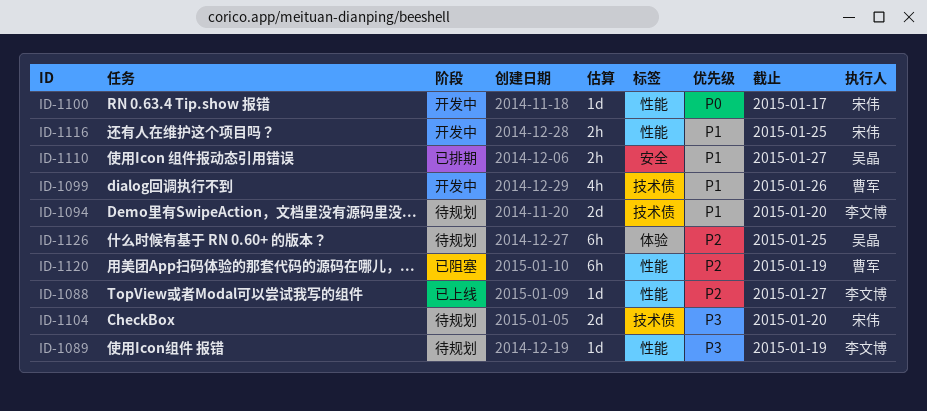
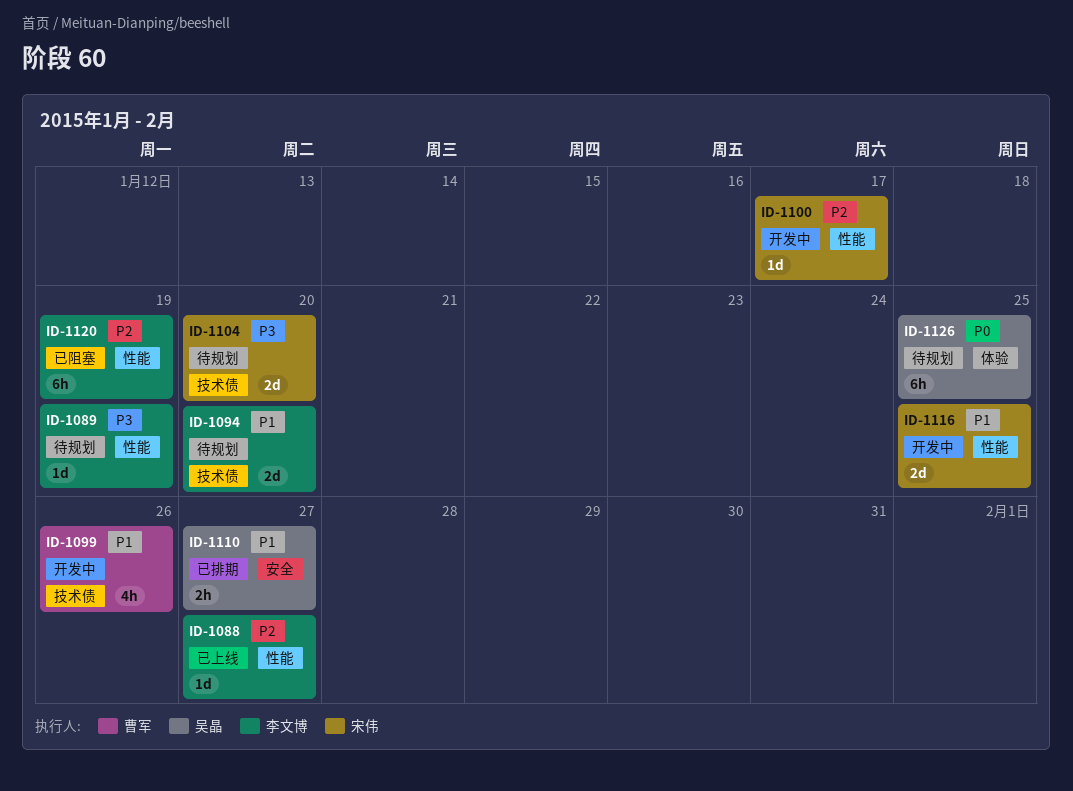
ID-1100, priority: P0 -> P2
ID-1116, estimate: 2h -> 2d
ID-1120, owner: 曹军 -> 李文博
ID-1126, priority: P2 -> P0

